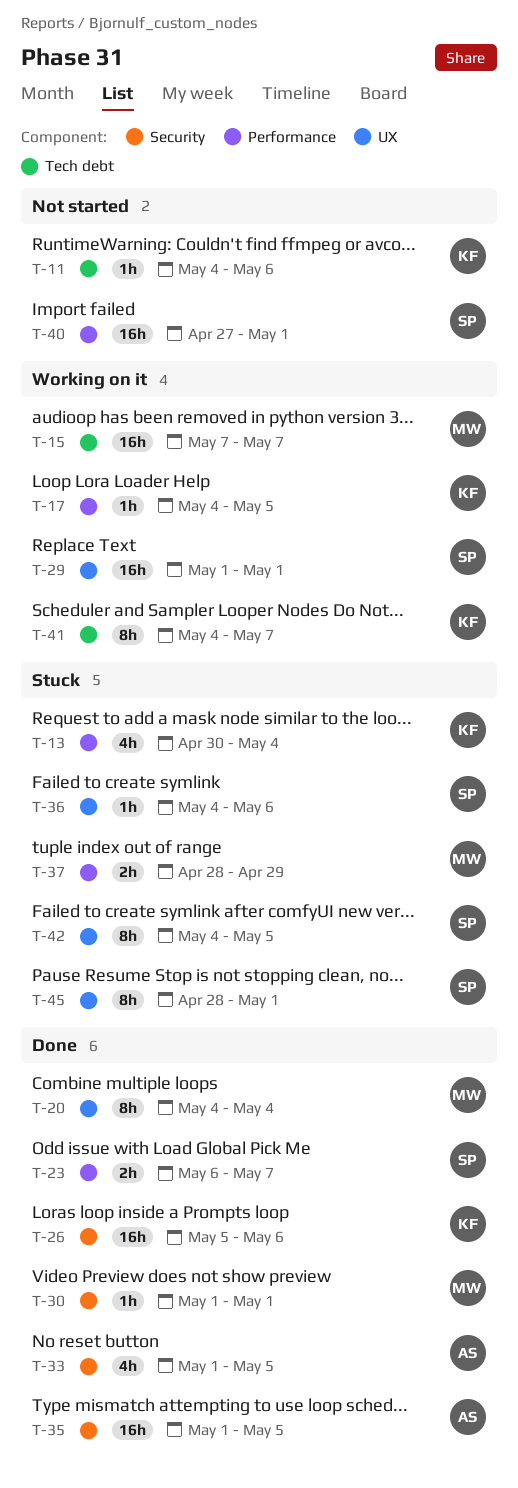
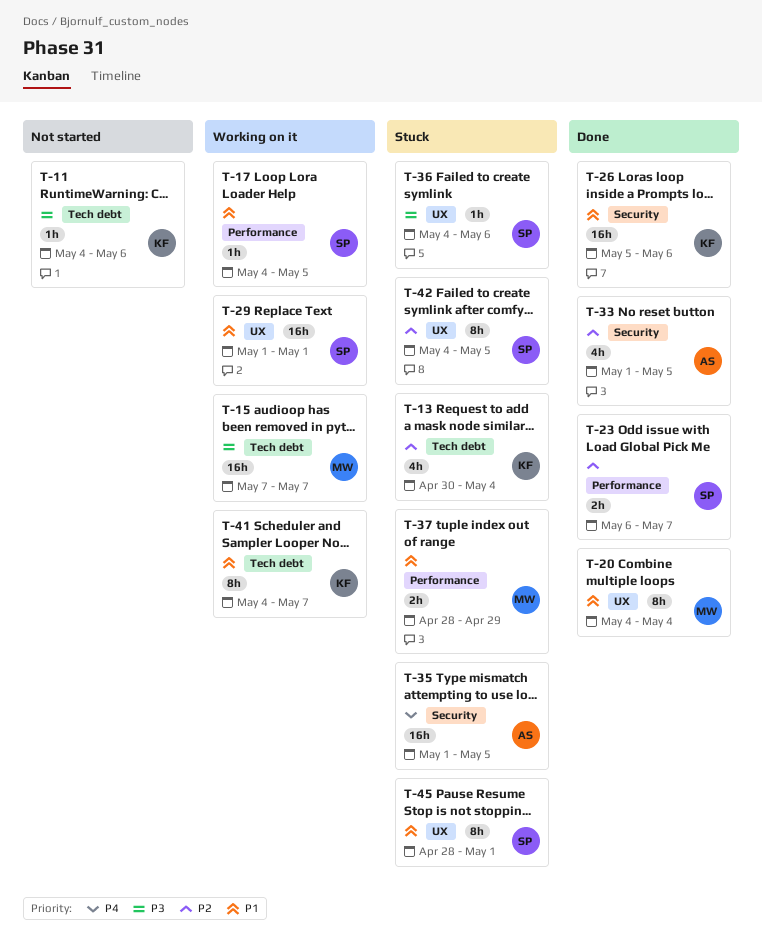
T-13, label: Performance -> Tech debt
T-17, owner: KF -> SP
T-30: present -> none
T-35, status: Done -> Stuck
T-40: present -> none

